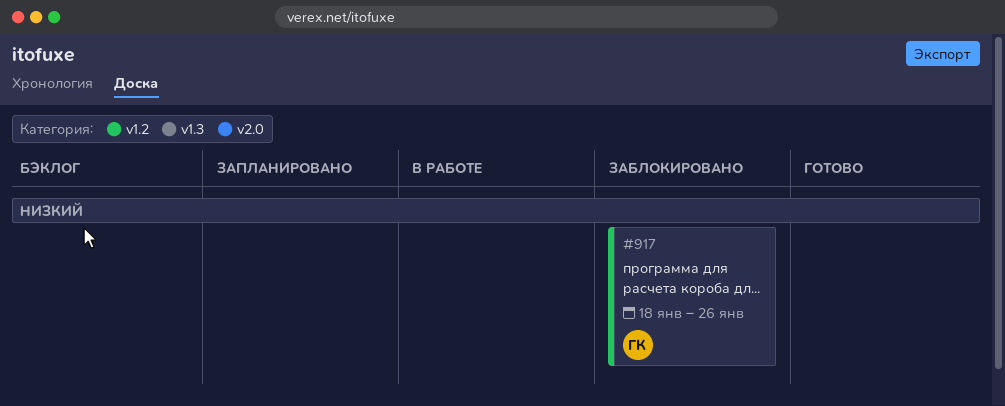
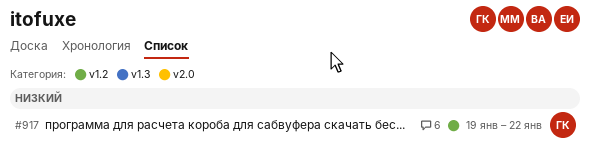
#917, start: Jan 18 -> Jan 19
#917, due: Jan 26 -> Jan 22

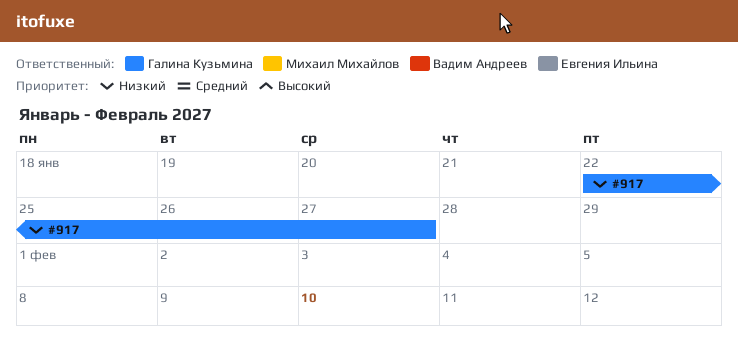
#917, start: Jan 19 -> Jan 22
#917, due: Jan 22 -> Jan 27

